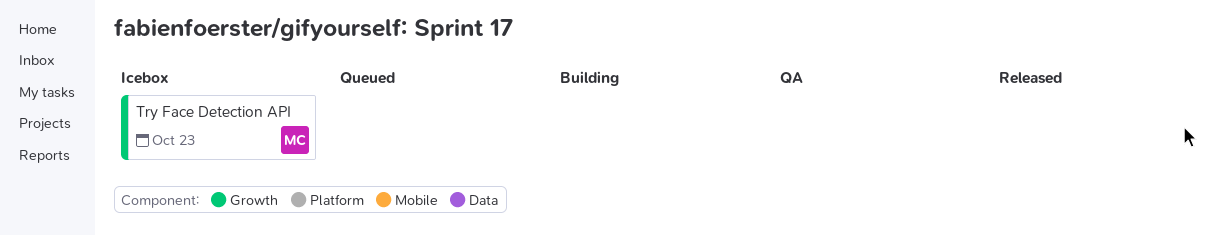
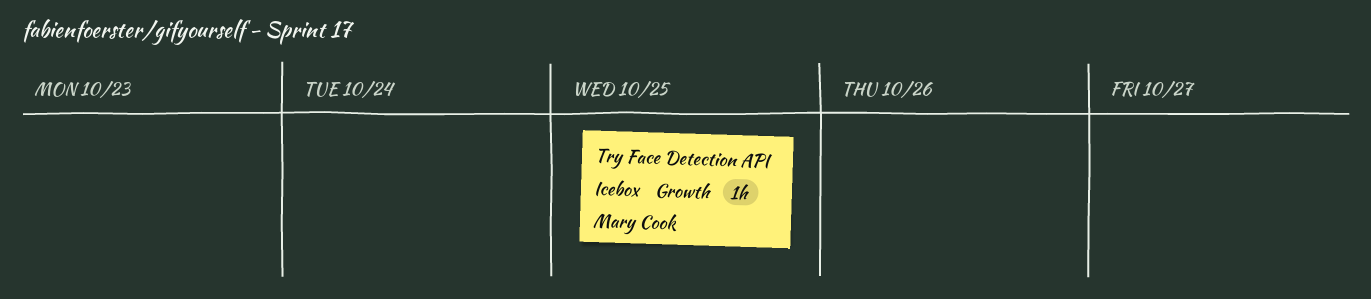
Try Face Detection API, due: Oct 23 -> Oct 25

